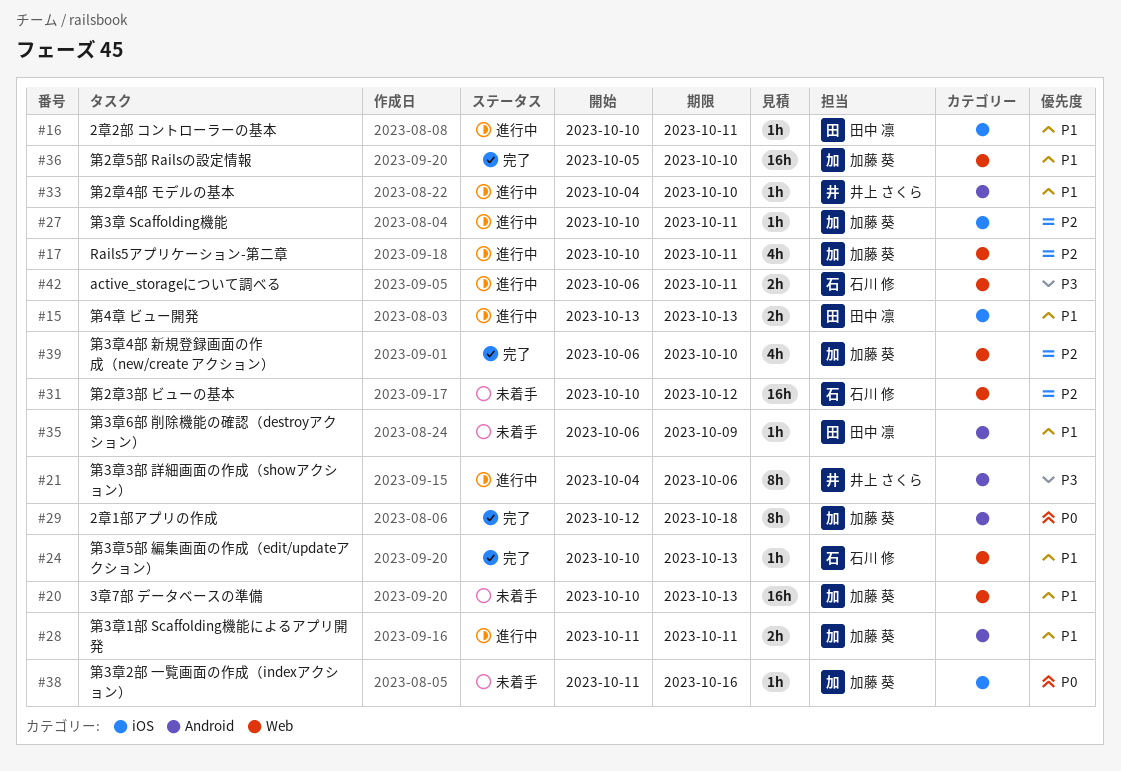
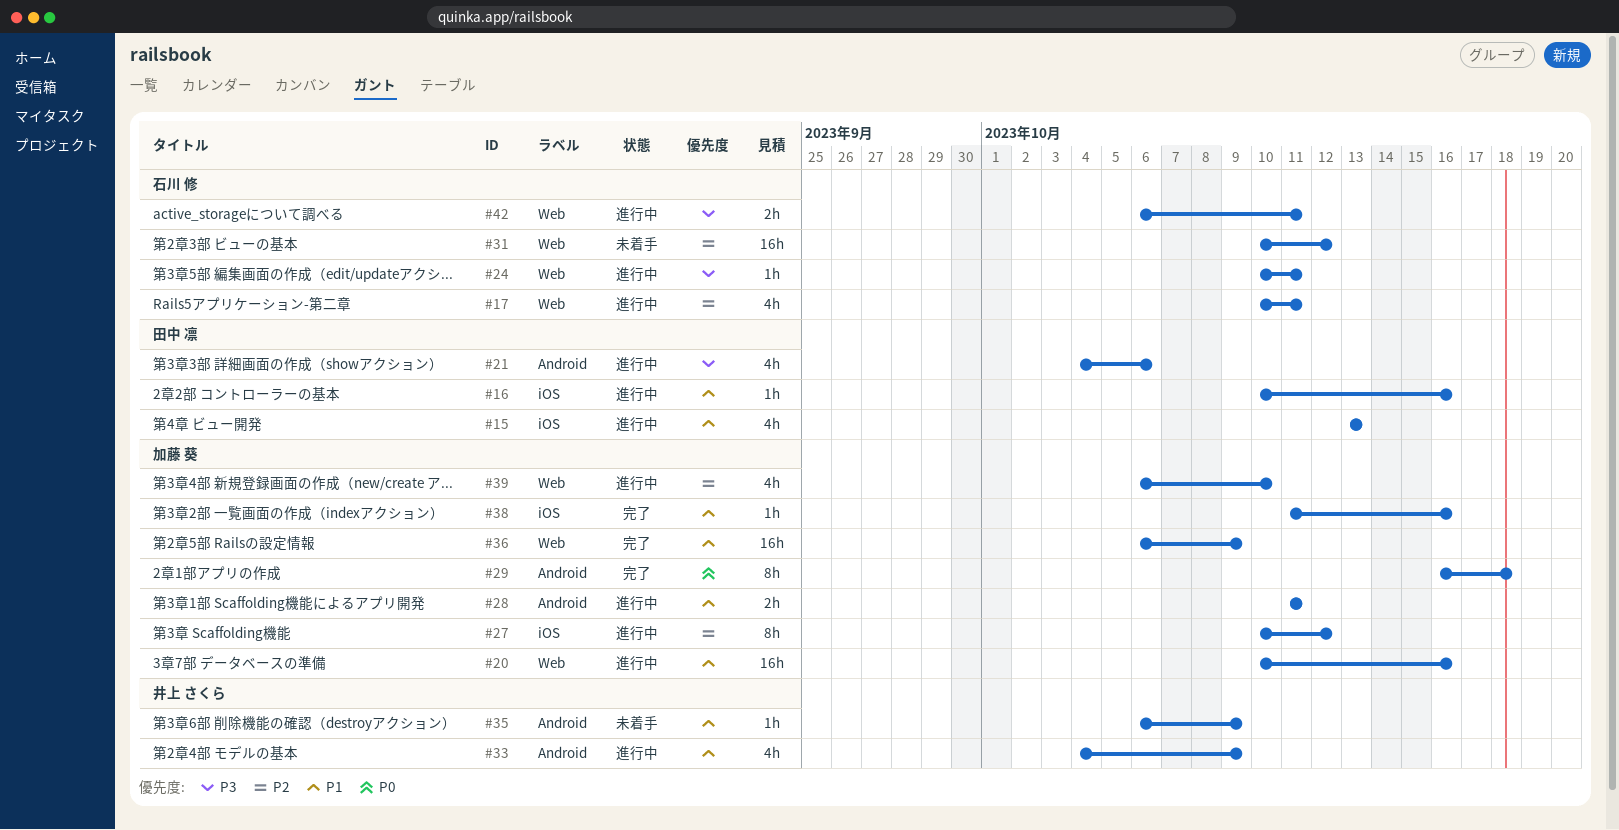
#15, estimate: 2h -> 4h
#16, due: Oct 11 -> Oct 16
#17, owner: 加藤 葵 -> 石川 修
#20, status: 未着手 -> 進行中
#20, due: Oct 13 -> Oct 16
#21, owner: 井上 さくら -> 田中 凛
#21, estimate: 8h -> 4h
#24, status: 完了 -> 進行中
#24, priority: P1 -> P3
#24, due: Oct 13 -> Oct 11
#27, estimate: 1h -> 8h
#27, due: Oct 11 -> Oct 12
#29, start: Oct 12 -> Oct 16
#33, estimate: 1h -> 4h
#33, due: Oct 10 -> Oct 9
#35, owner: 田中 凛 -> 井上 さくら
#36, start: Oct 5 -> Oct 6
#36, due: Oct 10 -> Oct 9
#38, status: 未着手 -> 完了
#38, priority: P0 -> P1
#39, status: 完了 -> 進行中

